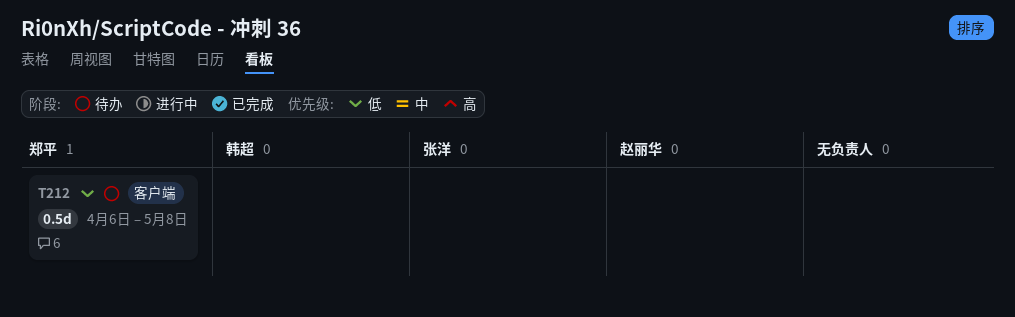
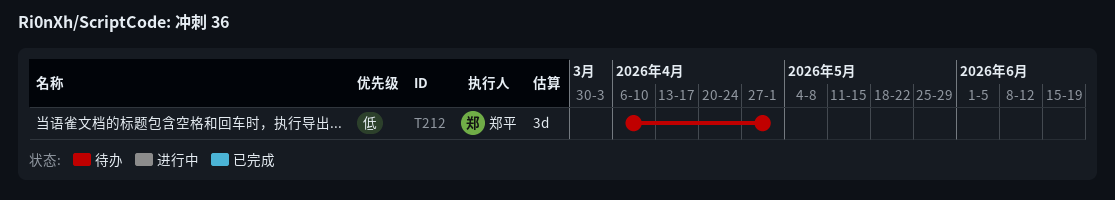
T212, estimate: 0.5d -> 3d
T212, due: May 8 -> May 1

